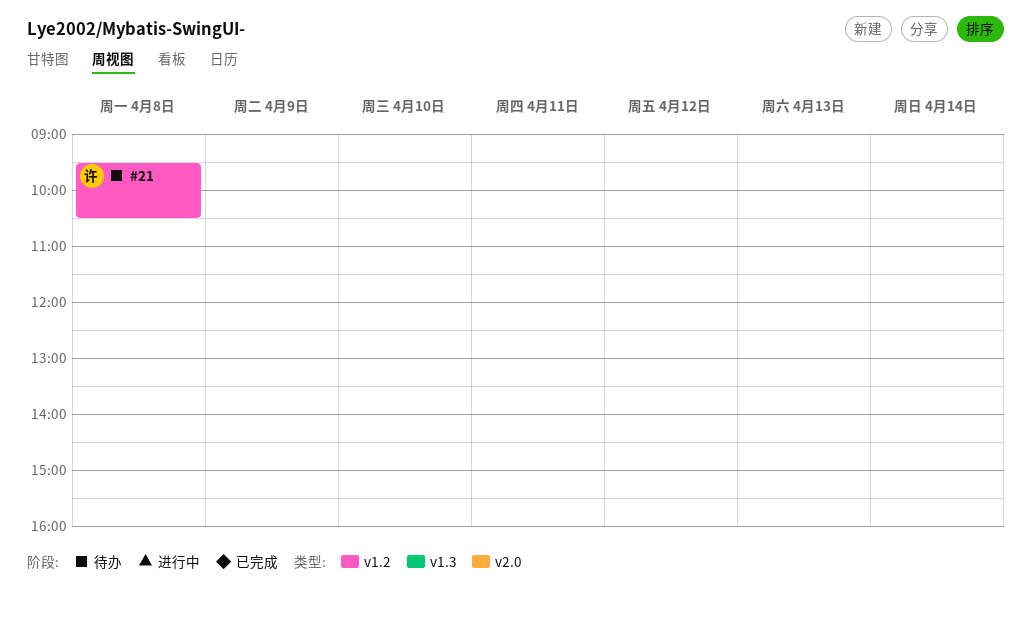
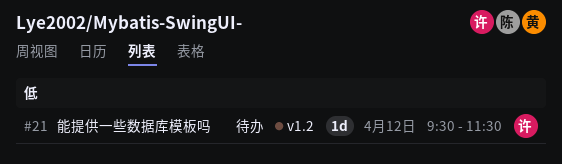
#21, day: Apr 8 -> Apr 12
#21, ends: 10:30 -> 11:30

